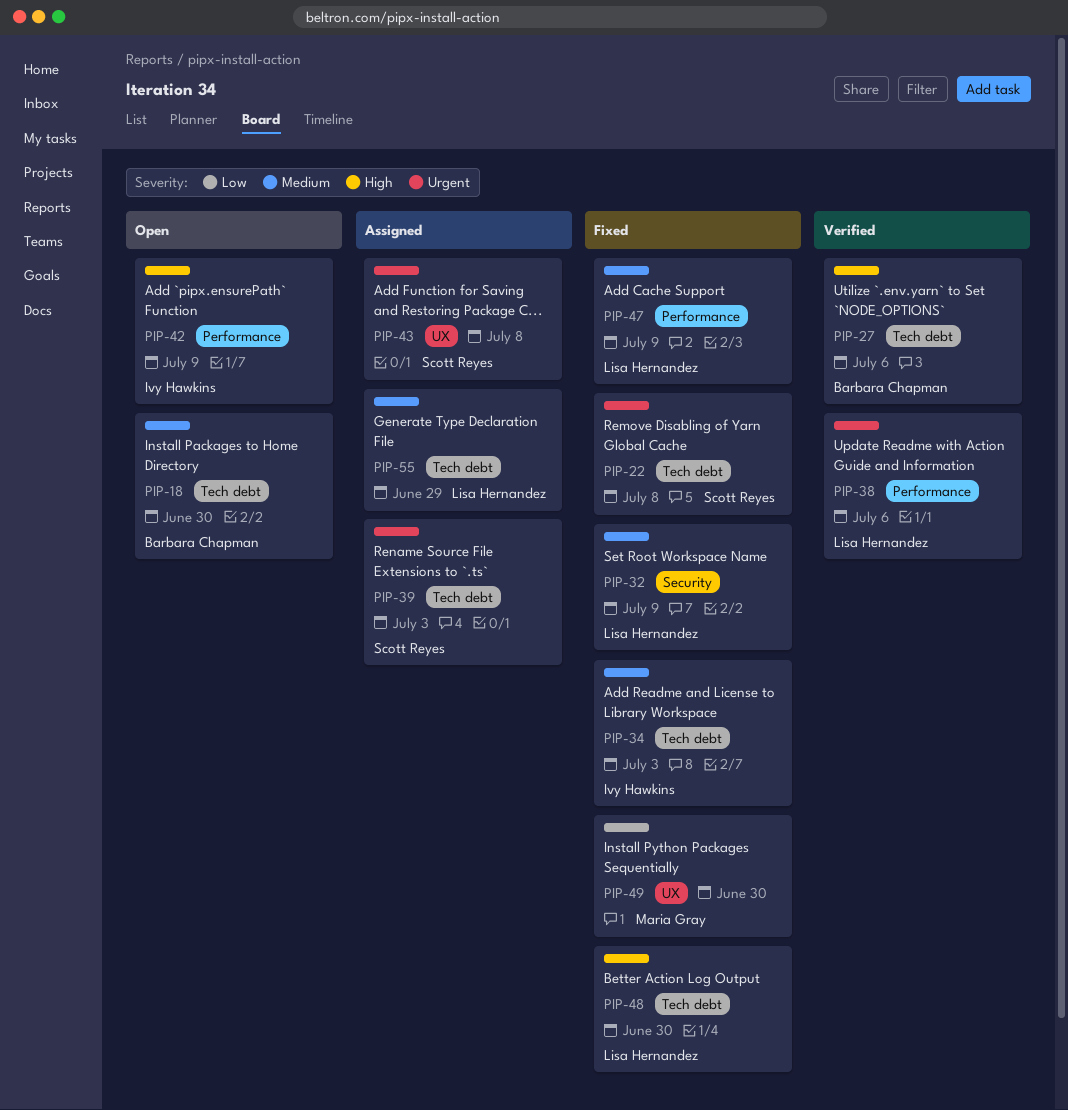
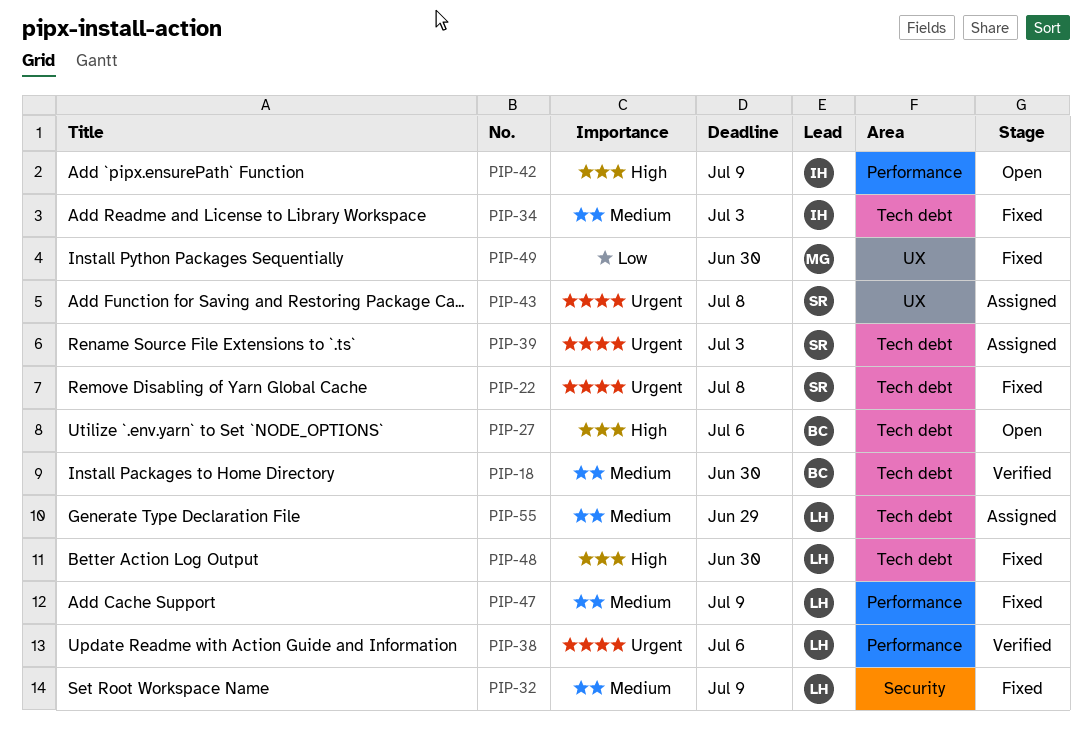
PIP-18, status: Open -> Verified
PIP-27, status: Verified -> Open

